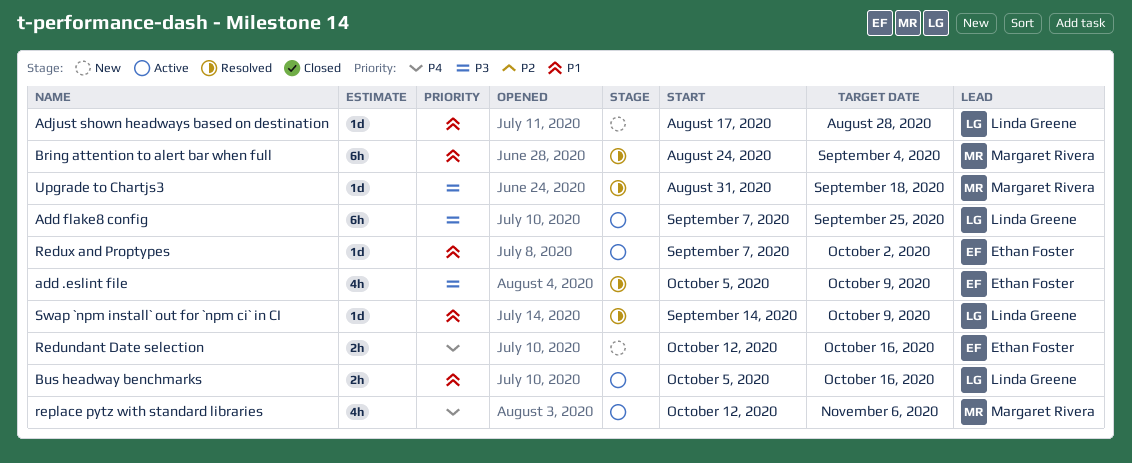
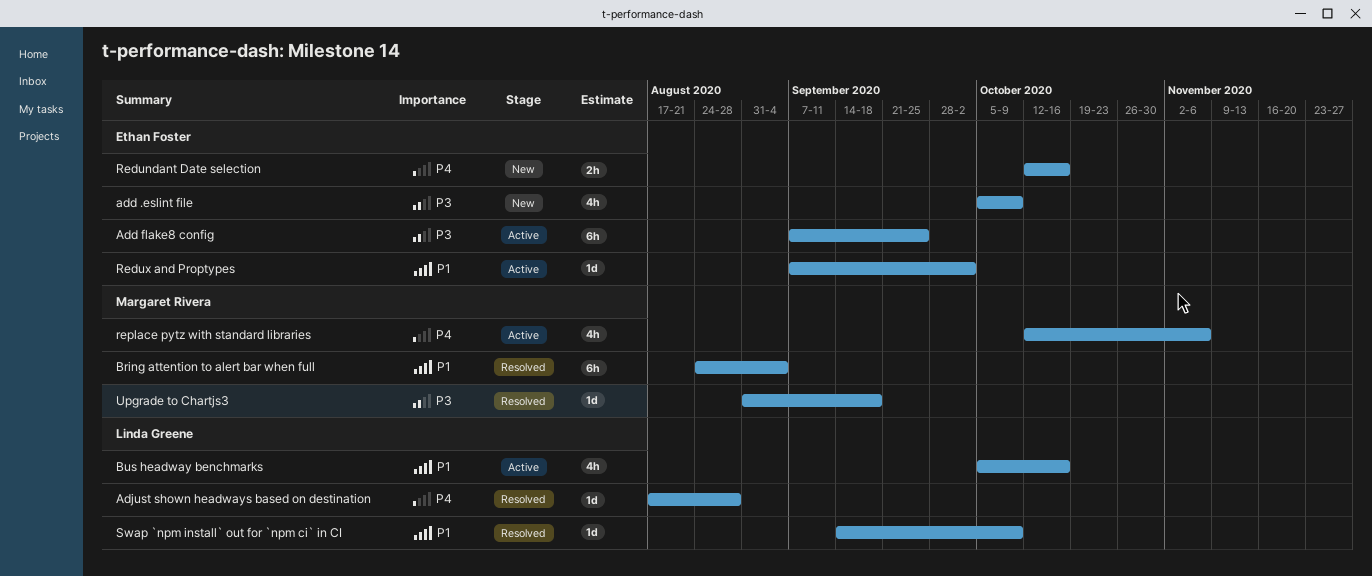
add .eslint file, status: Resolved -> New
Add flake8 config, owner: Linda Greene -> Ethan Foster
Adjust shown headways based on destination, status: New -> Resolved
Adjust shown headways based on destination, priority: P1 -> P4
Bus headway benchmarks, estimate: 2h -> 4h

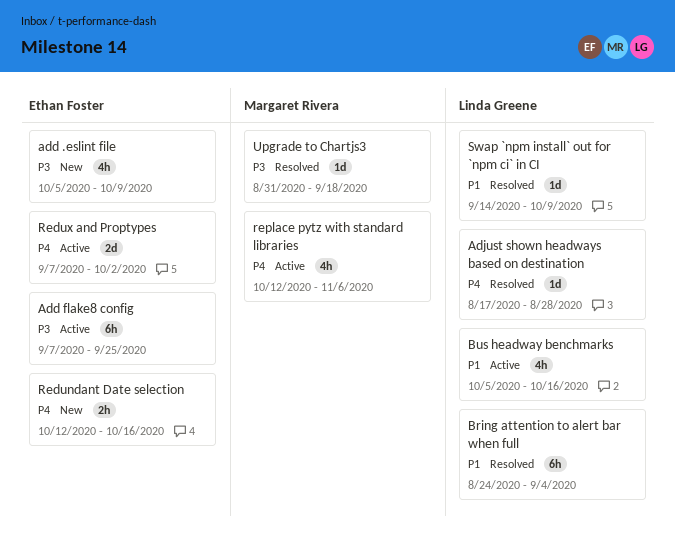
Bring attention to alert bar when full, owner: Margaret Rivera -> Linda Greene
Redux and Proptypes, priority: P1 -> P4
Redux and Proptypes, estimate: 1d -> 2d

